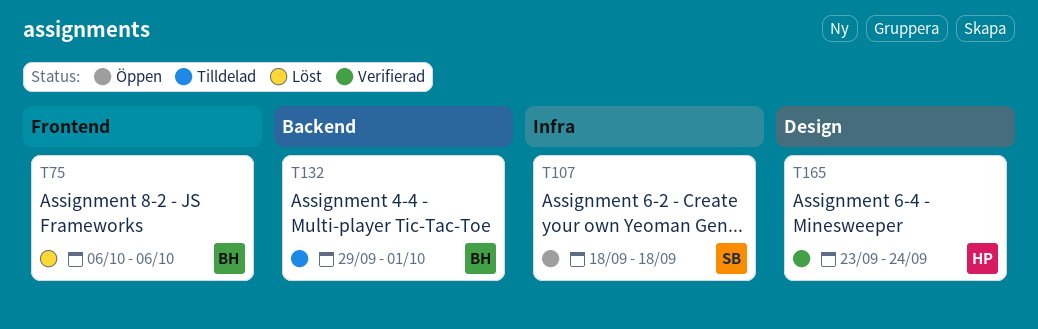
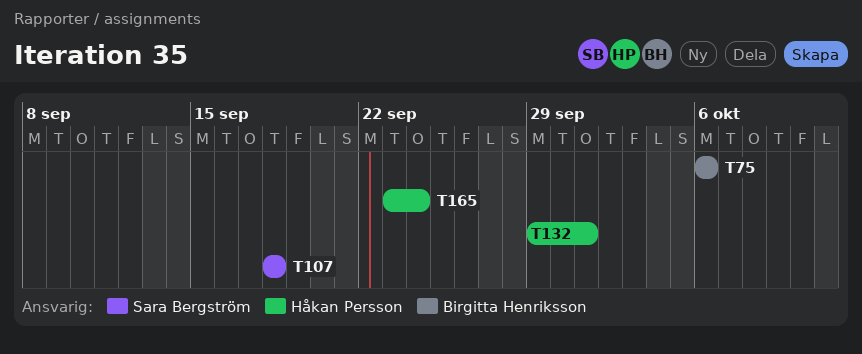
T132, owner: Birgitta Henriksson -> Håkan Persson

